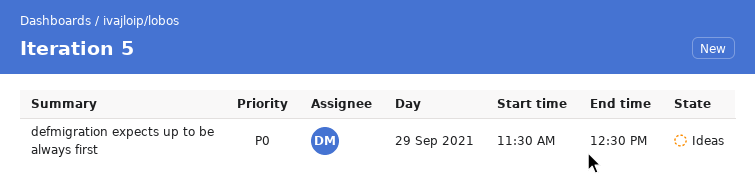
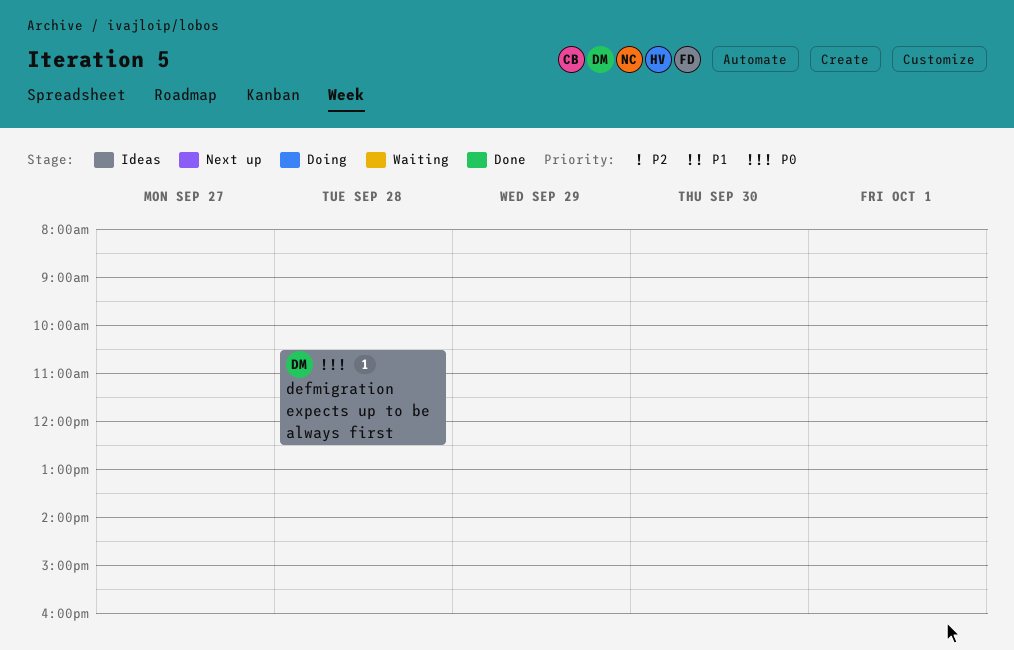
defmigration expects up to be always first, day: Sep 29 -> Sep 28
defmigration expects up to be always first, begins: 11:30 -> 10:30

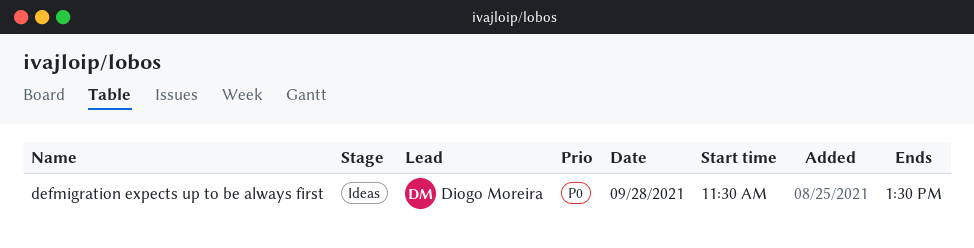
defmigration expects up to be always first, begins: 10:30 -> 11:30
defmigration expects up to be always first, ends: 12:30 -> 13:30

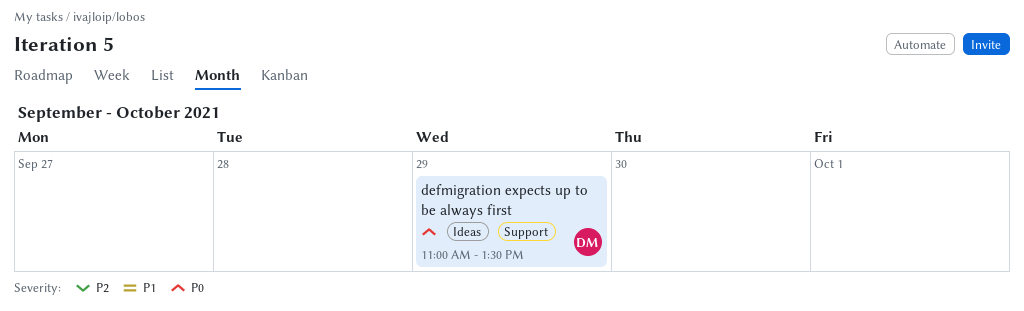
defmigration expects up to be always first, day: Sep 28 -> Sep 29
defmigration expects up to be always first, begins: 11:30 -> 11:00

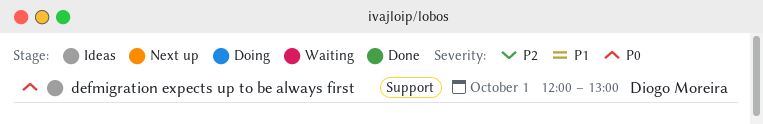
defmigration expects up to be always first, day: Sep 29 -> Oct 1
defmigration expects up to be always first, begins: 11:00 -> 12:00
defmigration expects up to be always first, ends: 13:30 -> 13:00

